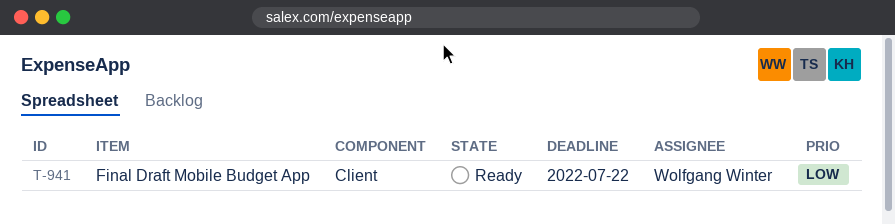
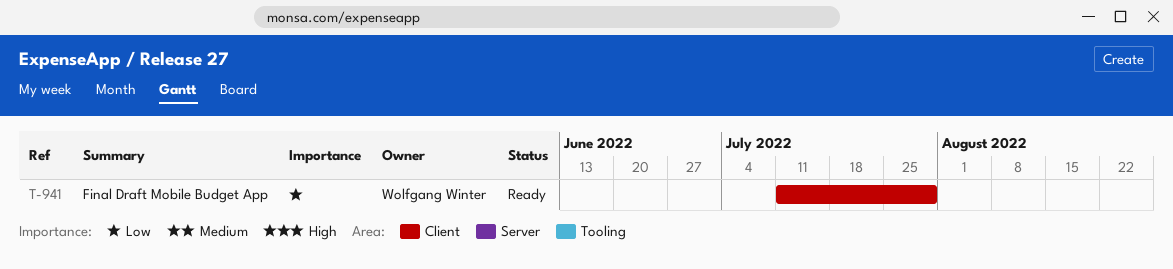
T-941, due: Jul 22 -> Jul 29

